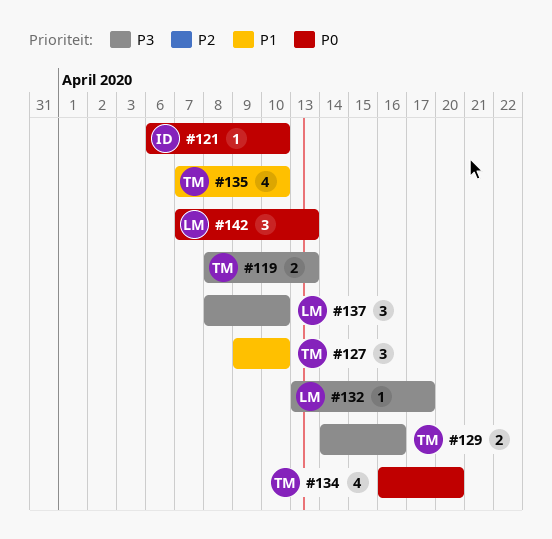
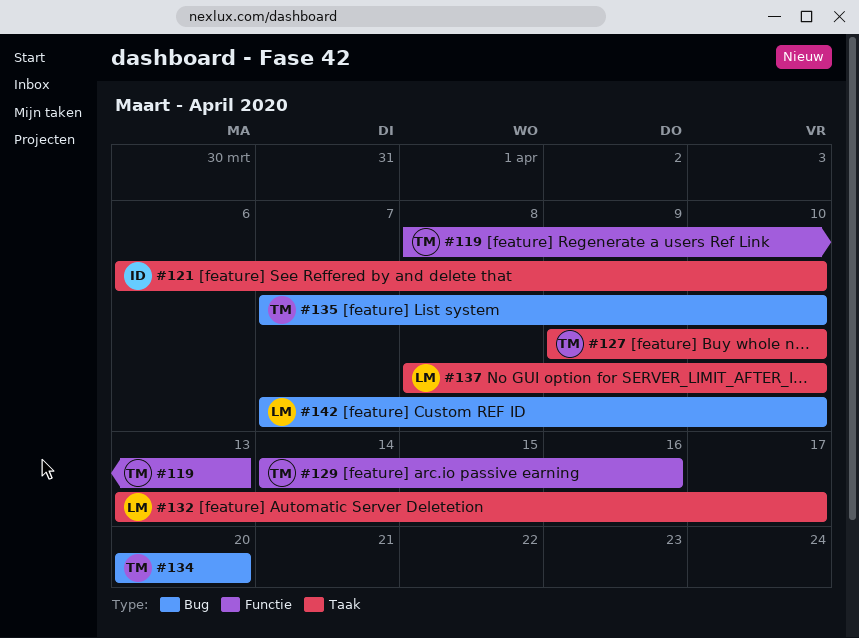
#134, start: Apr 16 -> Apr 20
#142, due: Apr 13 -> Apr 10

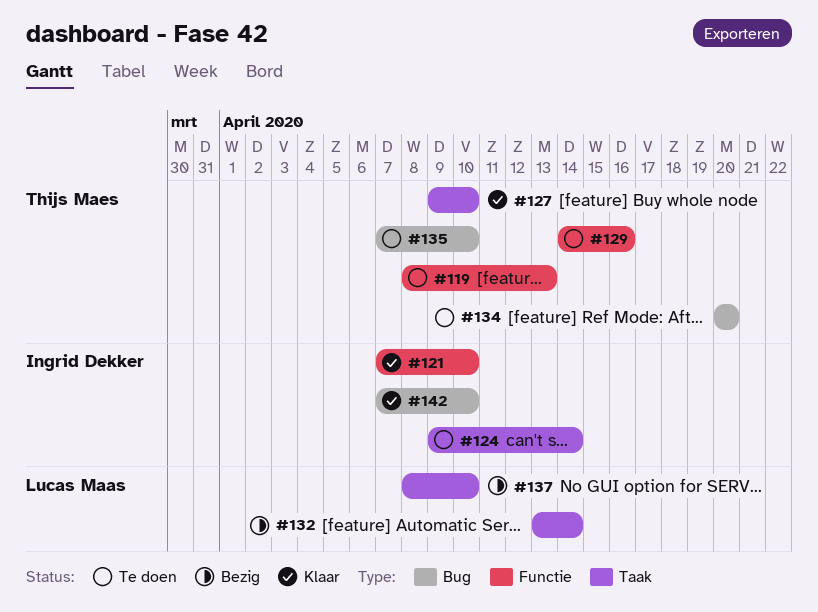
#121, label: Taak -> Functie
#121, start: Apr 6 -> Apr 7
#124: none -> present
#132, due: Apr 17 -> Apr 14
#142, owner: Lucas Maas -> Ingrid Dekker

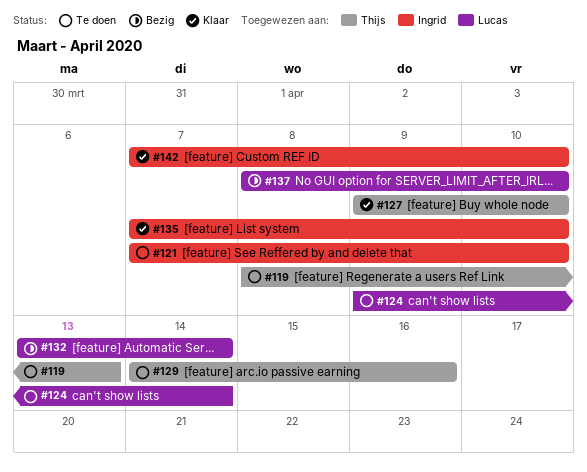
#121, status: Klaar -> Te doen
#124, owner: Ingrid Dekker -> Lucas Maas
#134: present -> none
#135, status: Te doen -> Klaar
#135, owner: Thijs Maes -> Ingrid Dekker

